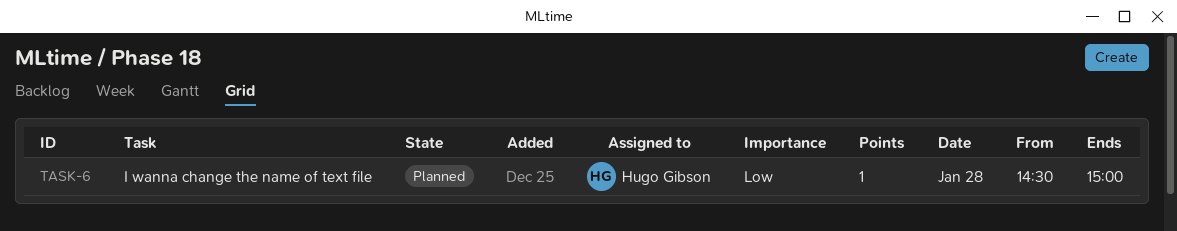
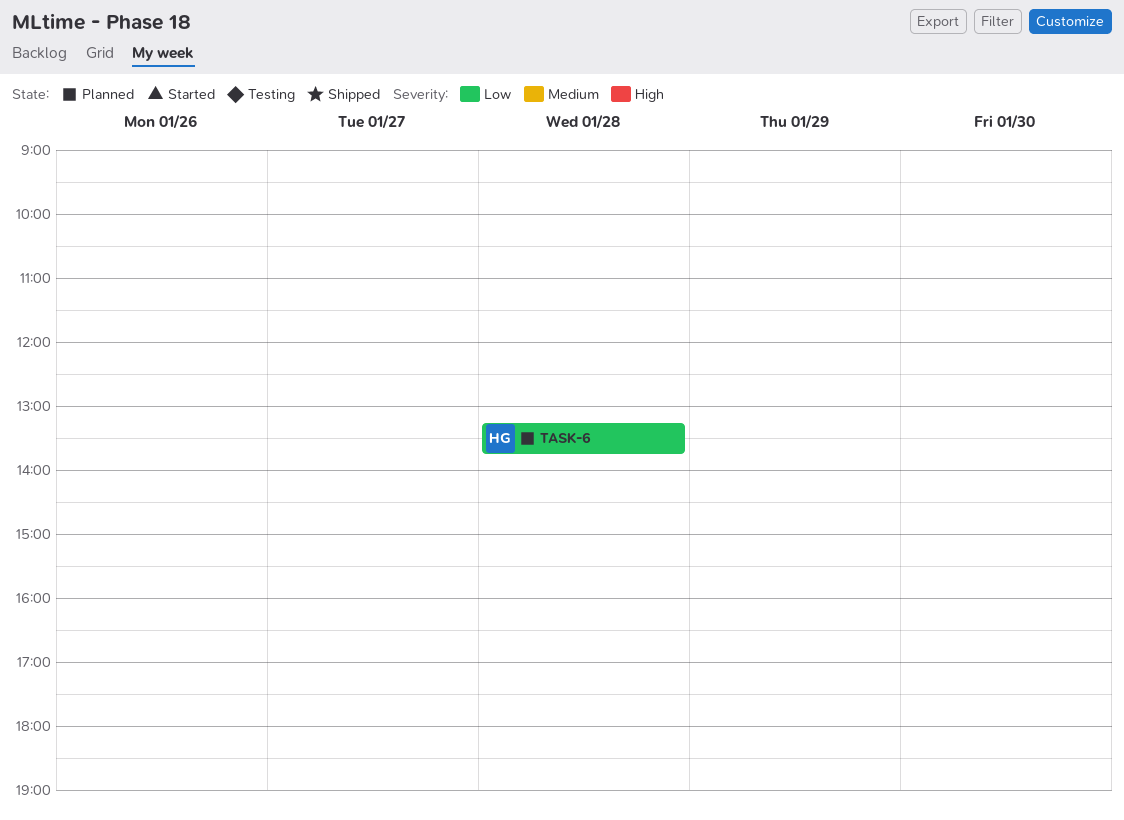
TASK-6, begins: 14:30 -> 13:15
TASK-6, ends: 15:00 -> 13:45

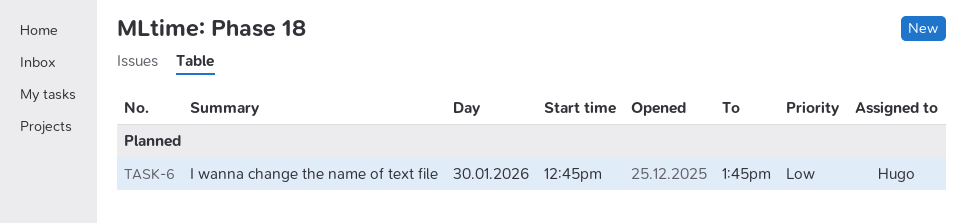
TASK-6, day: Jan 28 -> Jan 30
TASK-6, begins: 13:15 -> 12:45

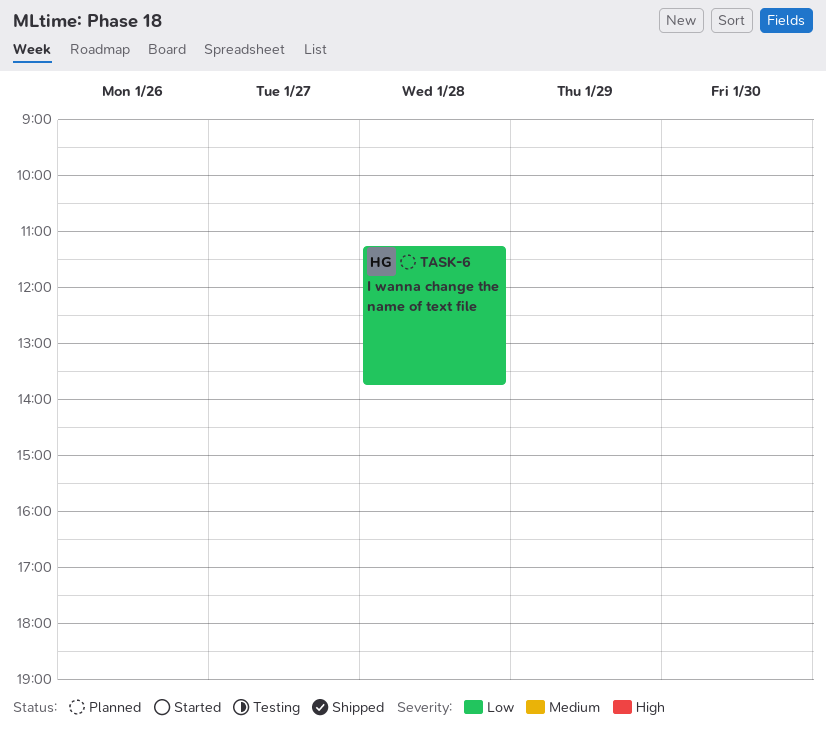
TASK-6, day: Jan 30 -> Jan 28
TASK-6, begins: 12:45 -> 11:15

